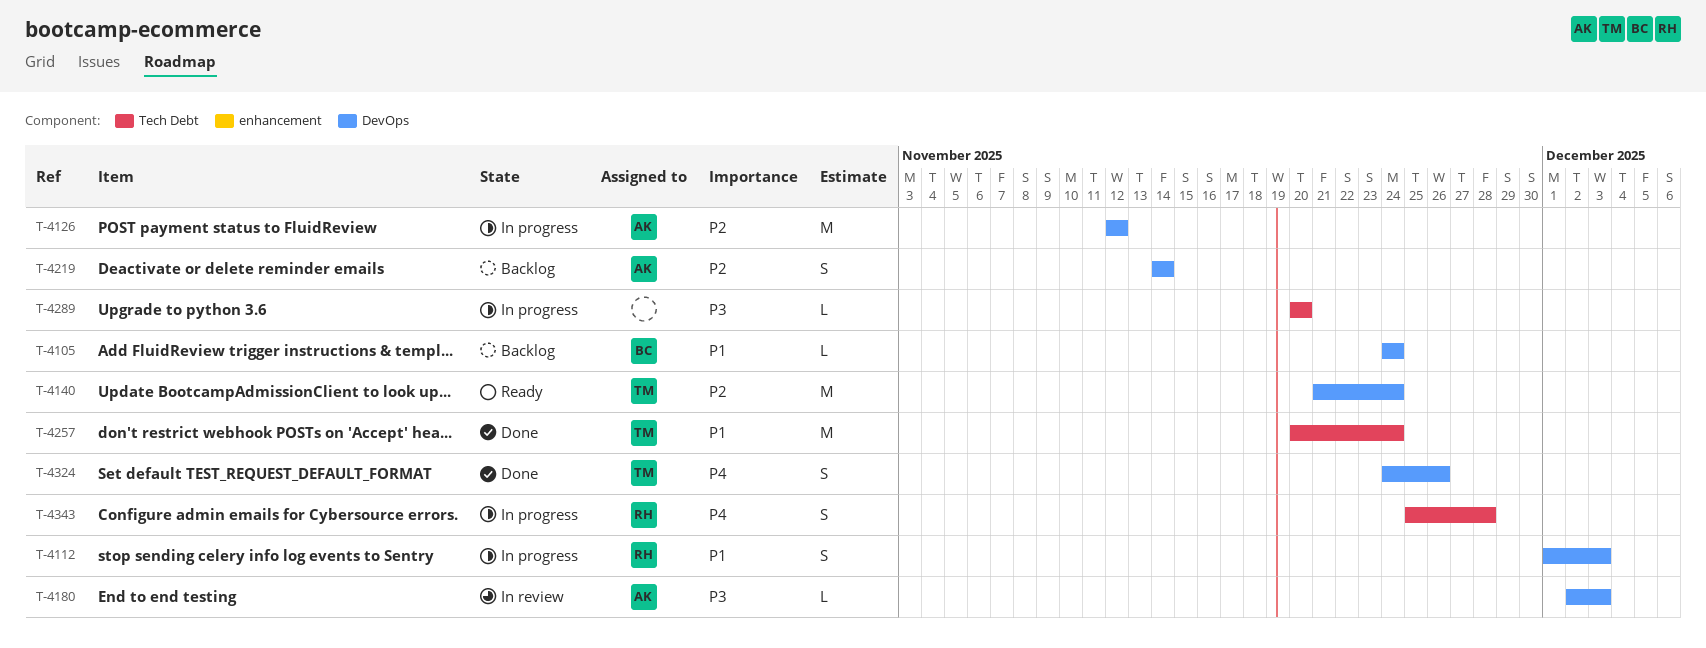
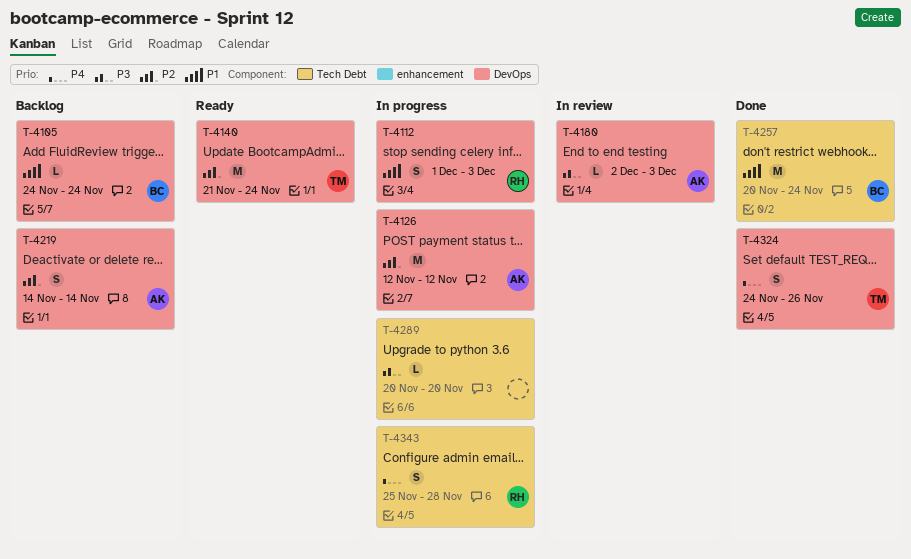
T-4257, owner: TM -> BC

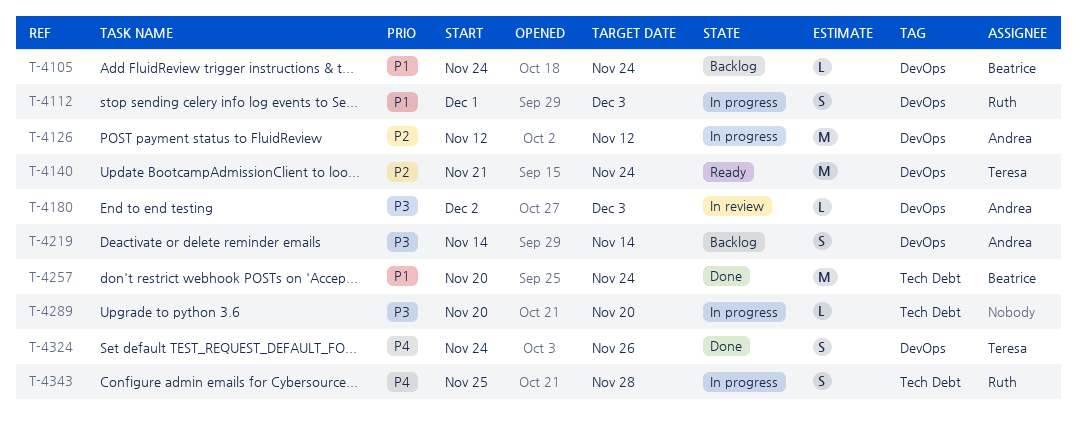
T-4219, priority: P2 -> P3

